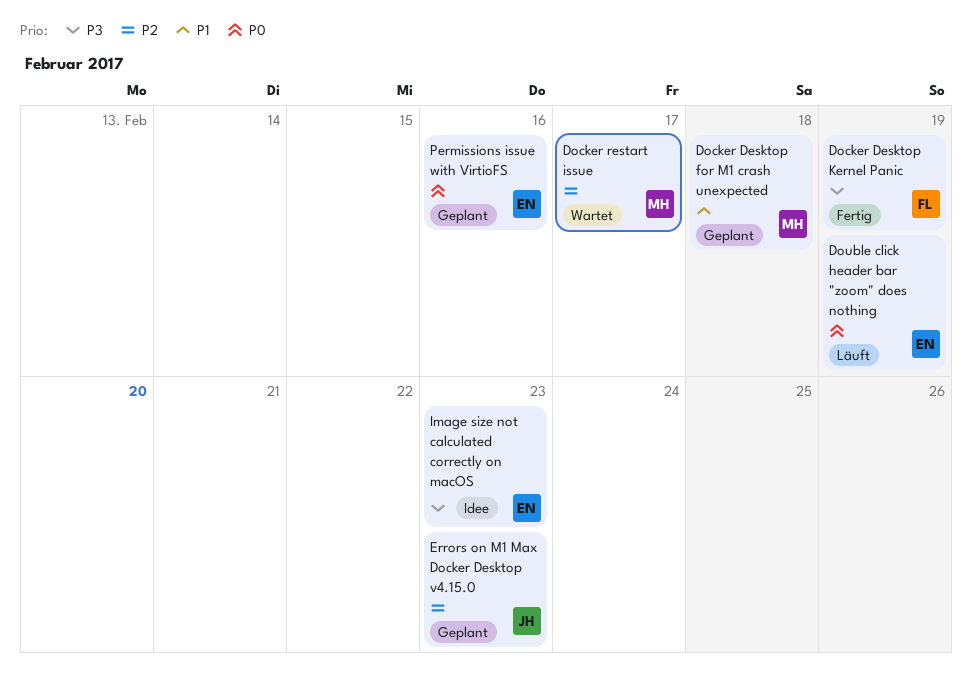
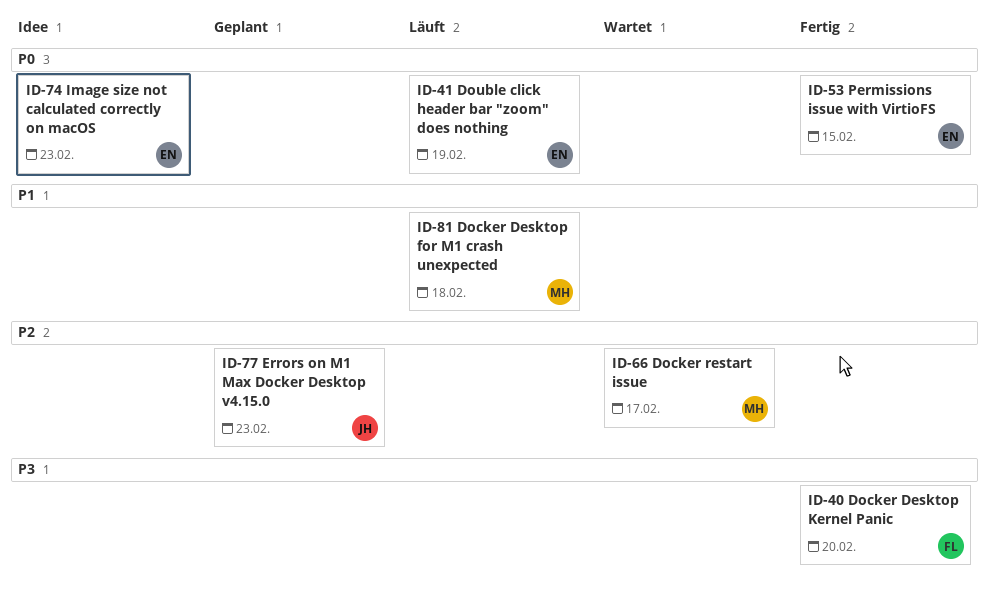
Docker Desktop for M1 crash unexpected, status: Geplant -> Läuft
Docker Desktop Kernel Panic, due: Feb 19 -> Feb 20
Image size not calculated correctly on macOS, priority: P3 -> P0
Permissions issue with VirtioFS, status: Geplant -> Fertig
Permissions issue with VirtioFS, due: Feb 16 -> Feb 15

